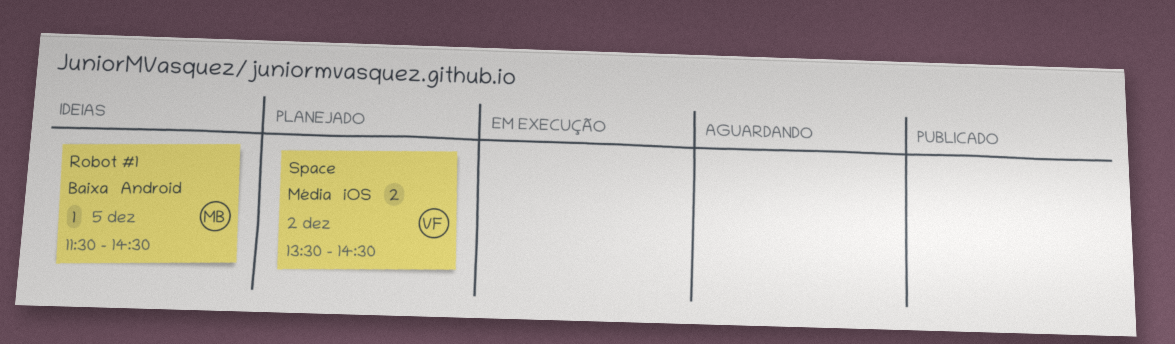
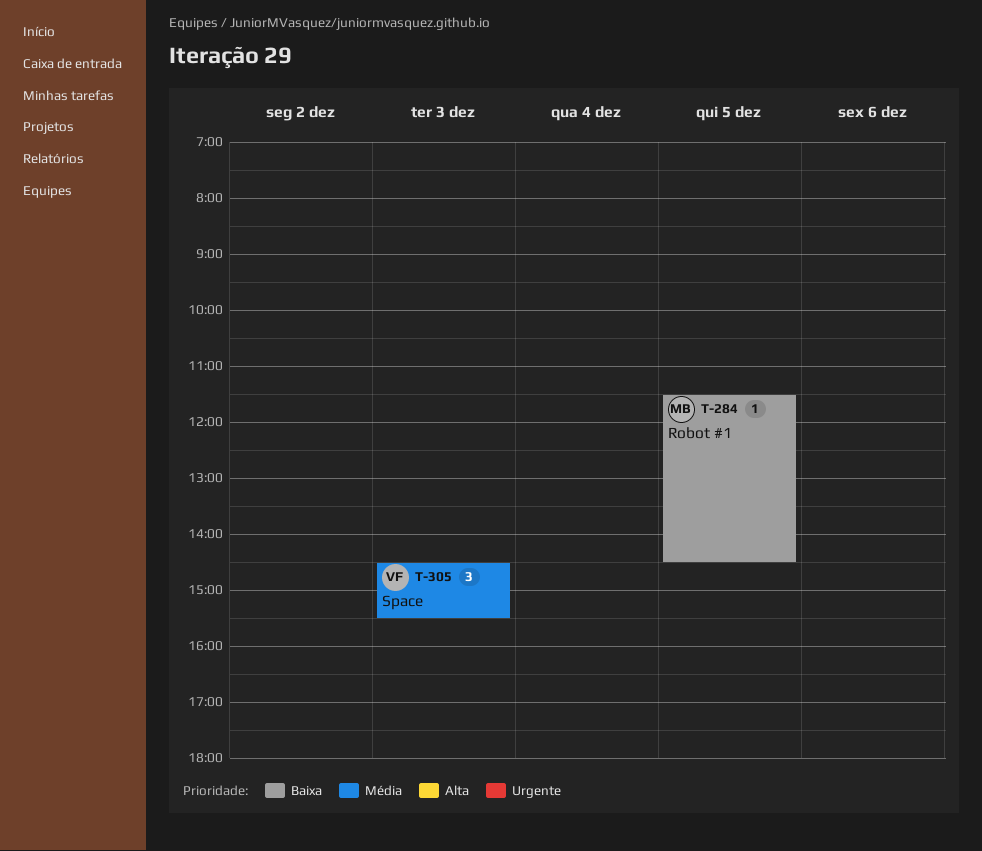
Space, estimate: 2 -> 3
Space, day: Dec 2 -> Dec 3
Space, begins: 13:30 -> 14:30
Space, ends: 14:30 -> 15:30

